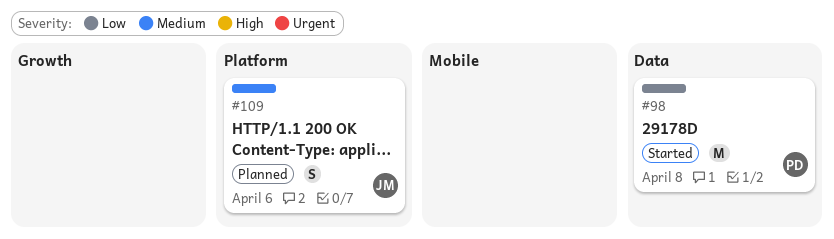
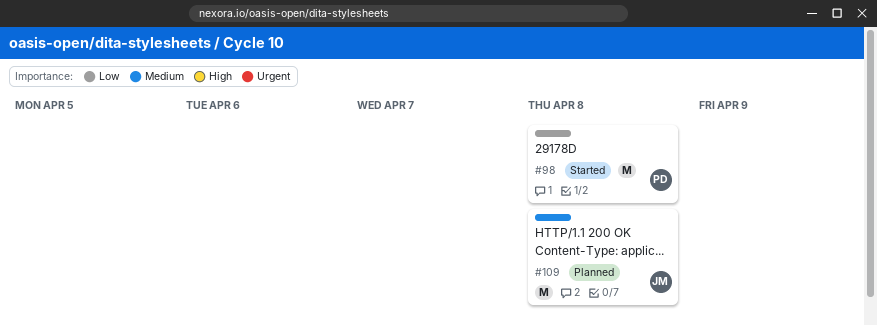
#109, estimate: S -> M
#109, due: Apr 6 -> Apr 8

